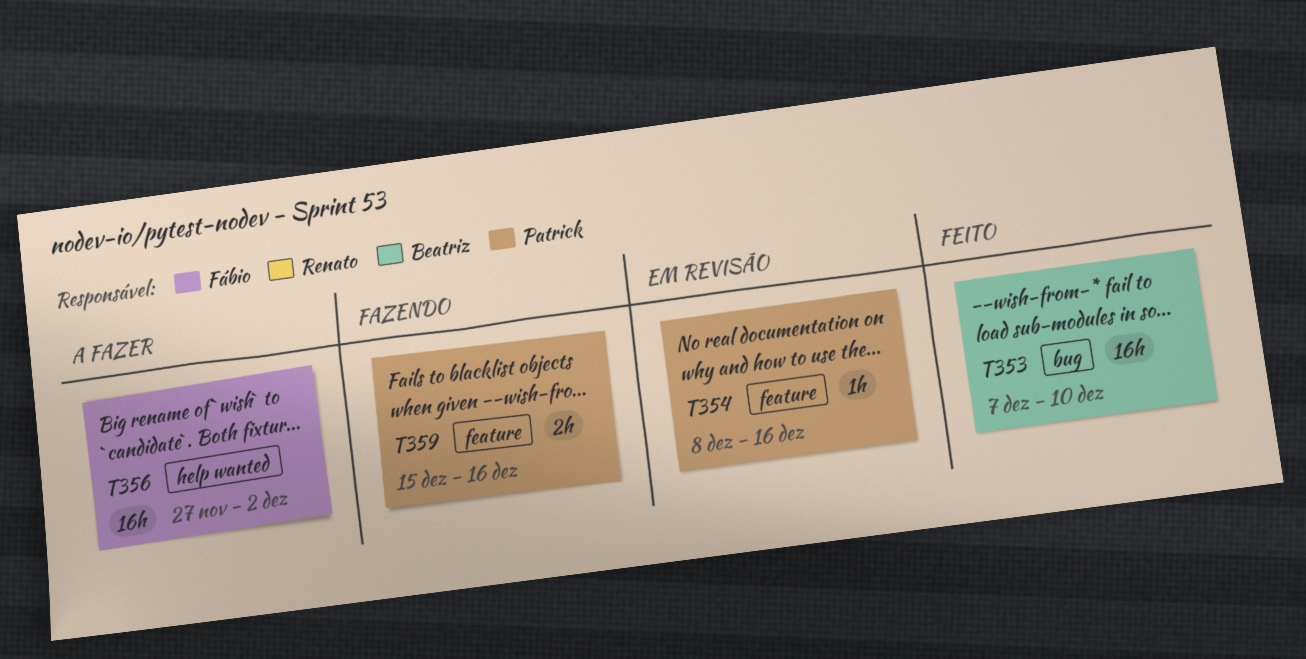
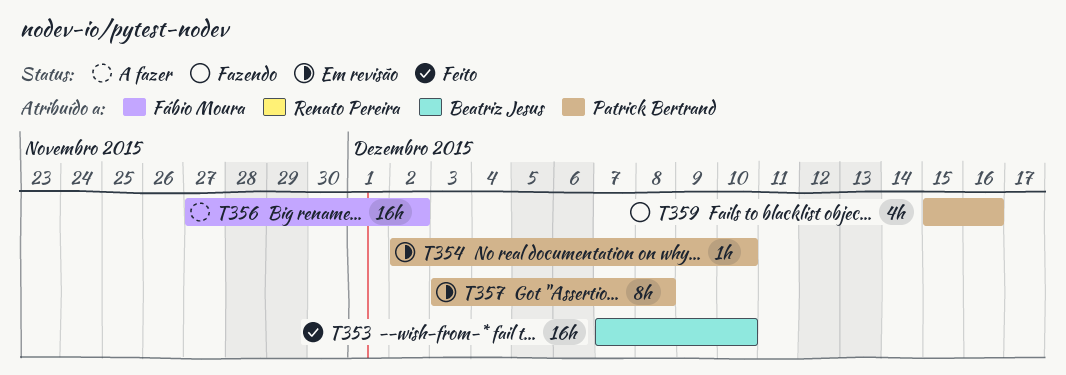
T354, start: Dec 8 -> Dec 2
T354, due: Dec 16 -> Dec 10
T357: none -> present
T359, estimate: 2h -> 4h

